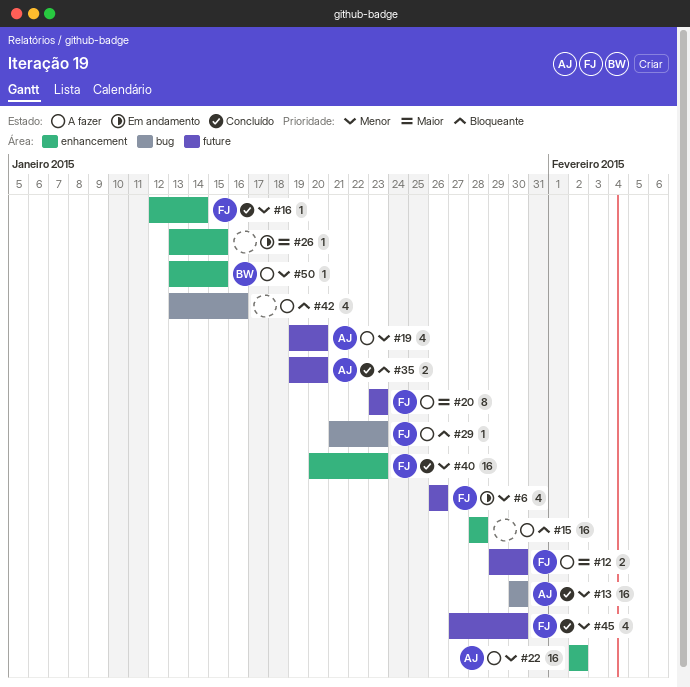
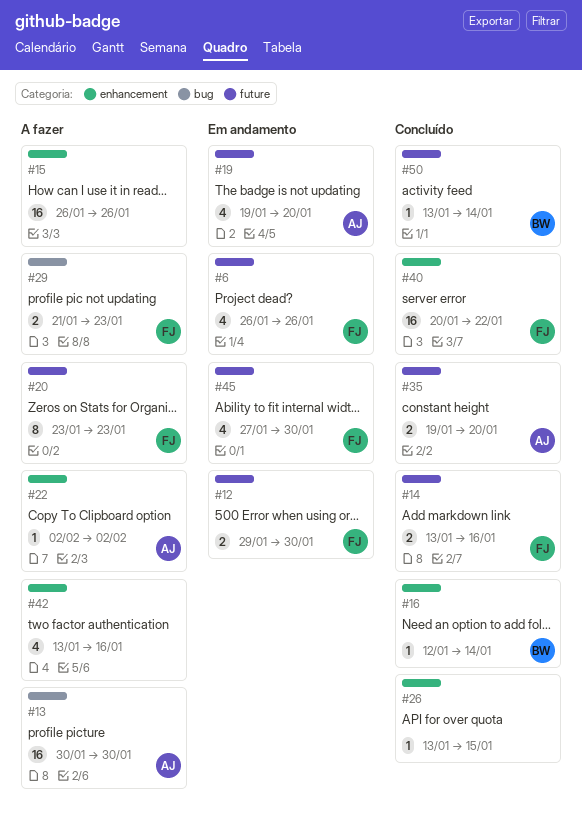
#12, status: A fazer -> Em andamento
#13, status: Concluído -> A fazer
#14: none -> present
#15, start: Jan 28 -> Jan 26
#15, due: Jan 28 -> Jan 26
#16, owner: FJ -> BW
#19, status: A fazer -> Em andamento
#22, estimate: 16 -> 1
#26, status: Em andamento -> Concluído
#29, estimate: 1 -> 2
#40, due: Jan 23 -> Jan 22
#42, label: bug -> enhancement
#45, status: Concluído -> Em andamento
#50, status: A fazer -> Concluído
#50, label: enhancement -> future
#50, due: Jan 15 -> Jan 14

